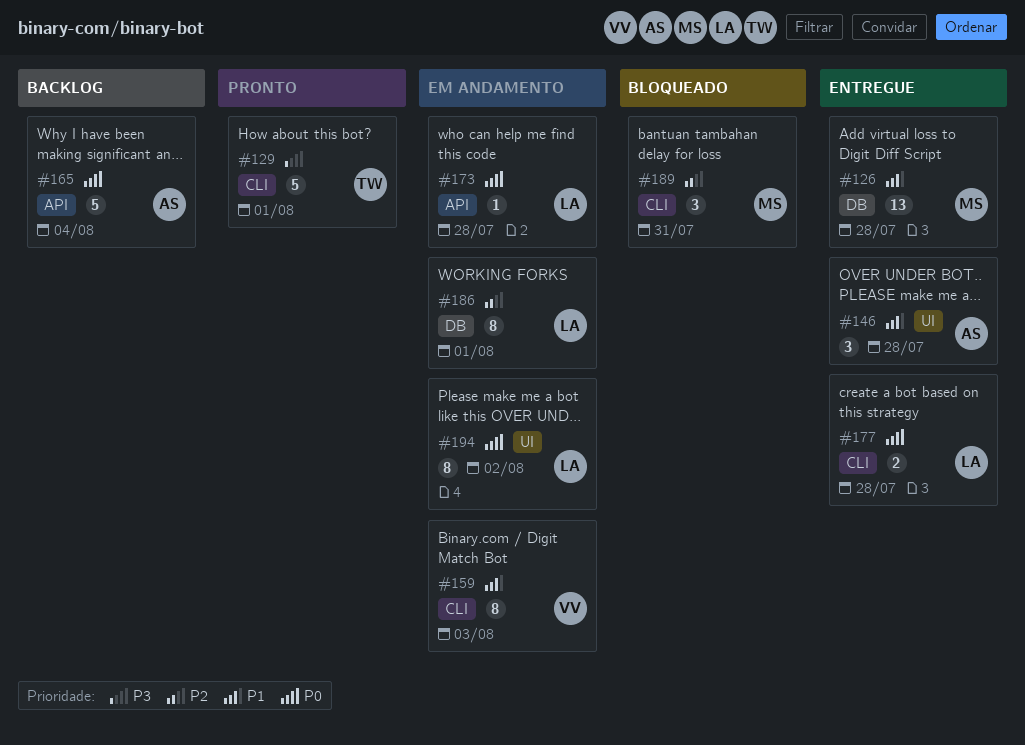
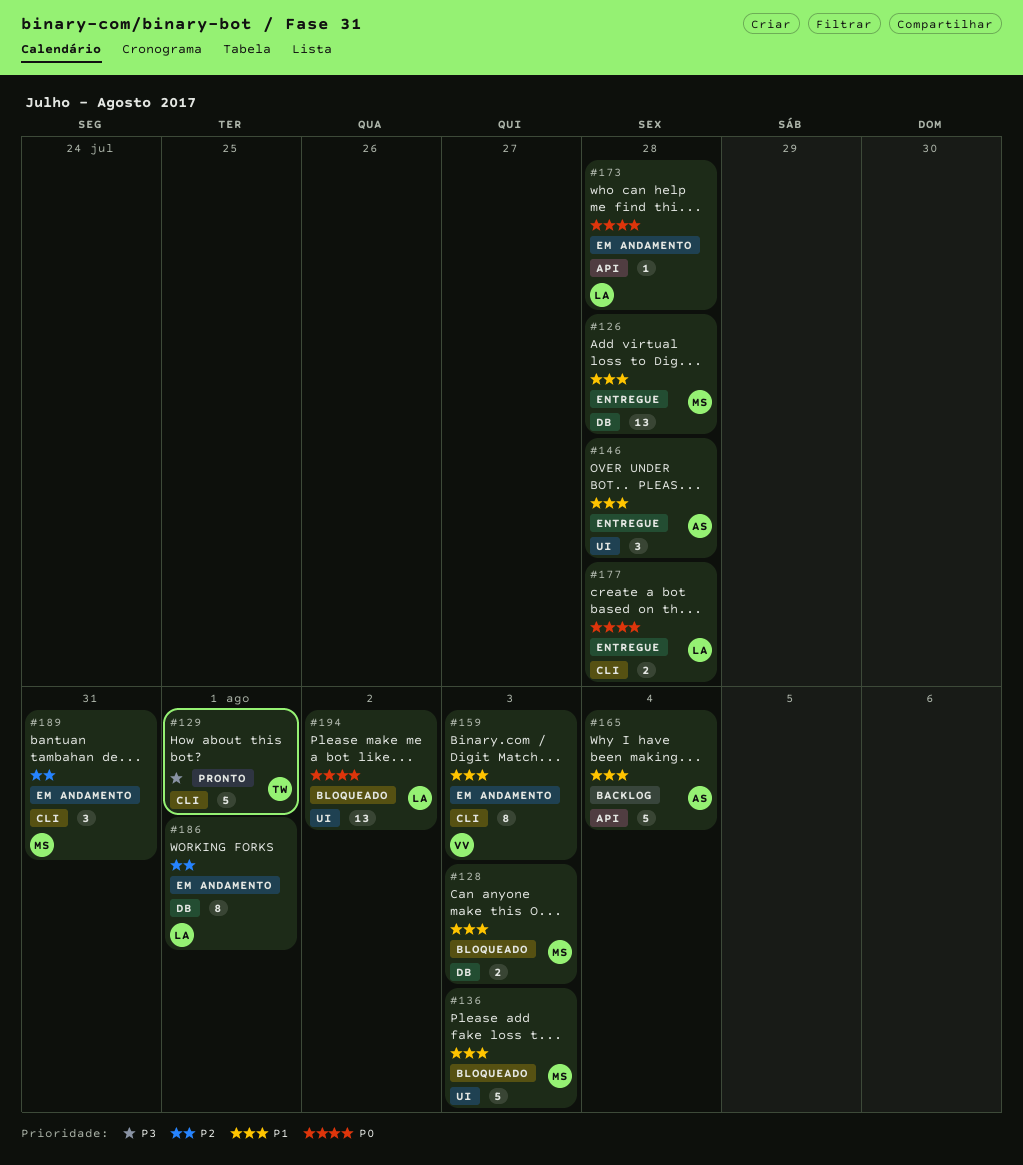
#128: none -> present
#136: none -> present
#165, priority: P0 -> P1
#189, status: Bloqueado -> Em andamento
#194, status: Em andamento -> Bloqueado
#194, estimate: 8 -> 13

